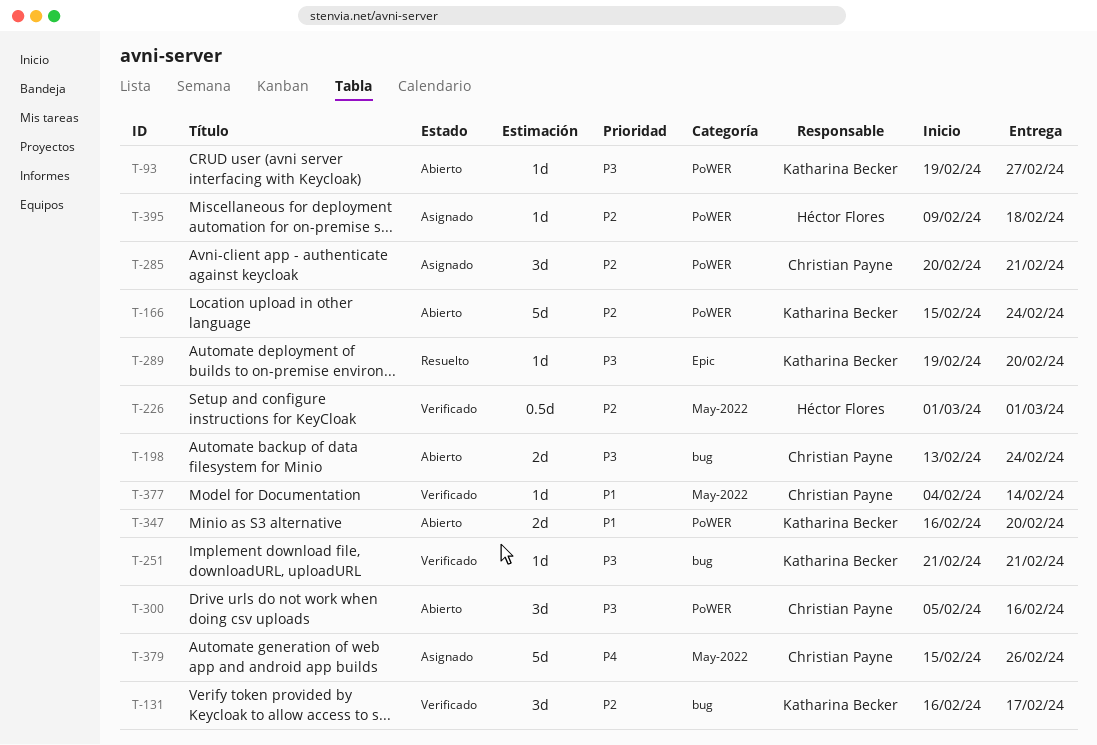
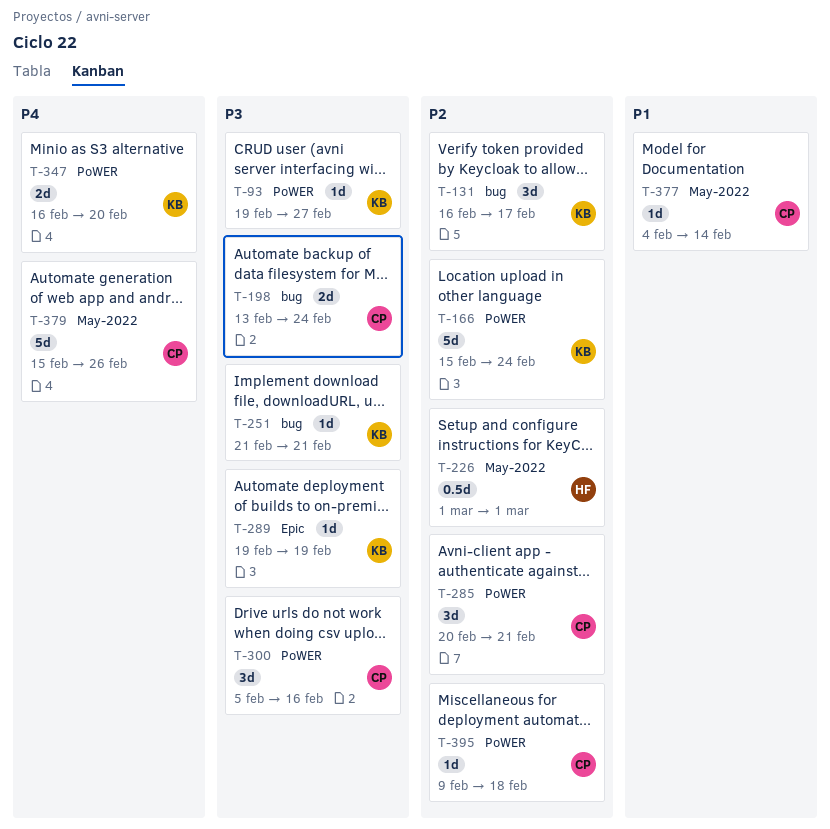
T-289, due: Feb 20 -> Feb 19
T-347, priority: P1 -> P4
T-395, owner: Héctor Flores -> Christian Payne

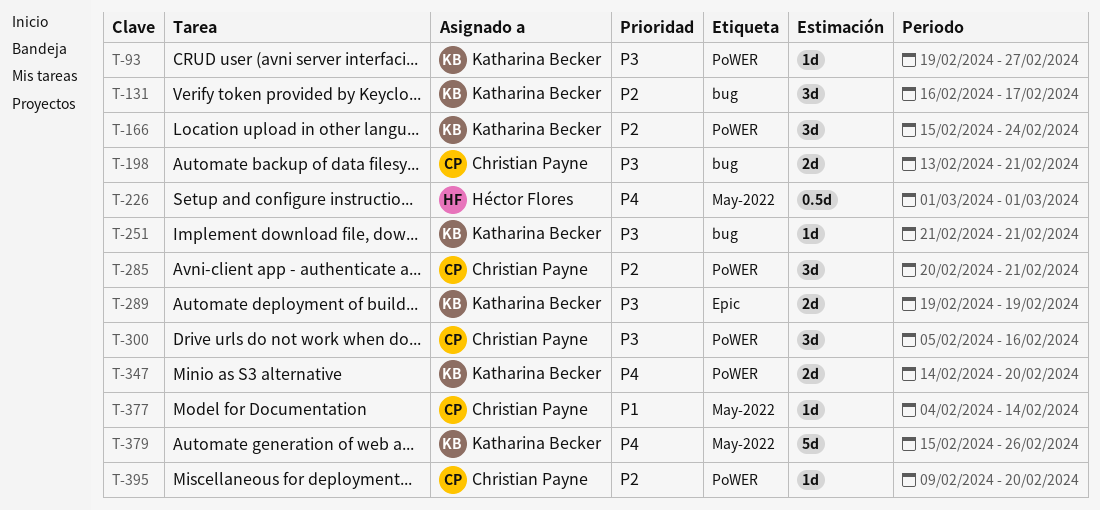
T-166, estimate: 5d -> 3d
T-198, due: Feb 24 -> Feb 21
T-226, priority: P2 -> P4
T-289, estimate: 1d -> 2d
T-347, start: Feb 16 -> Feb 14
T-379, owner: Christian Payne -> Katharina Becker
T-395, due: Feb 18 -> Feb 20

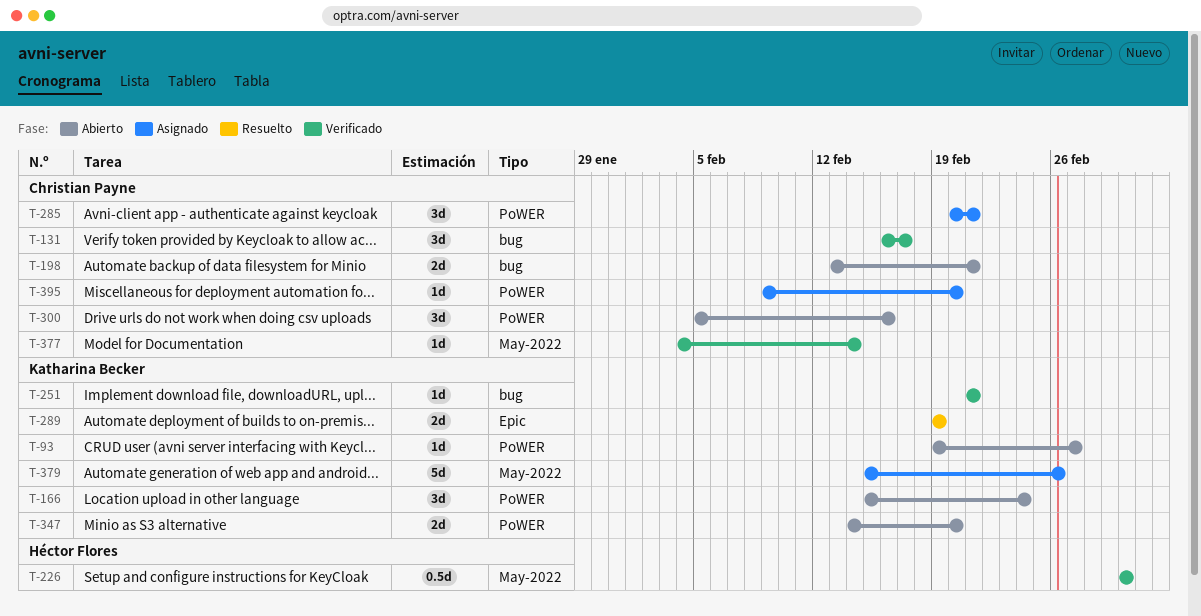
T-131, owner: Katharina Becker -> Christian Payne

